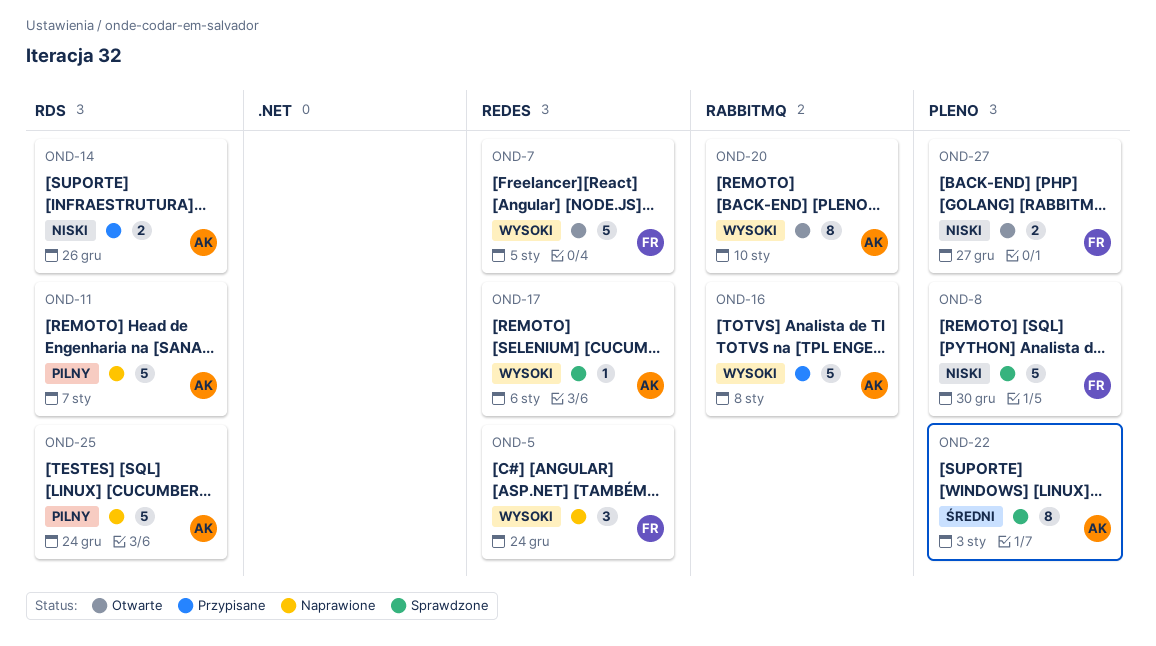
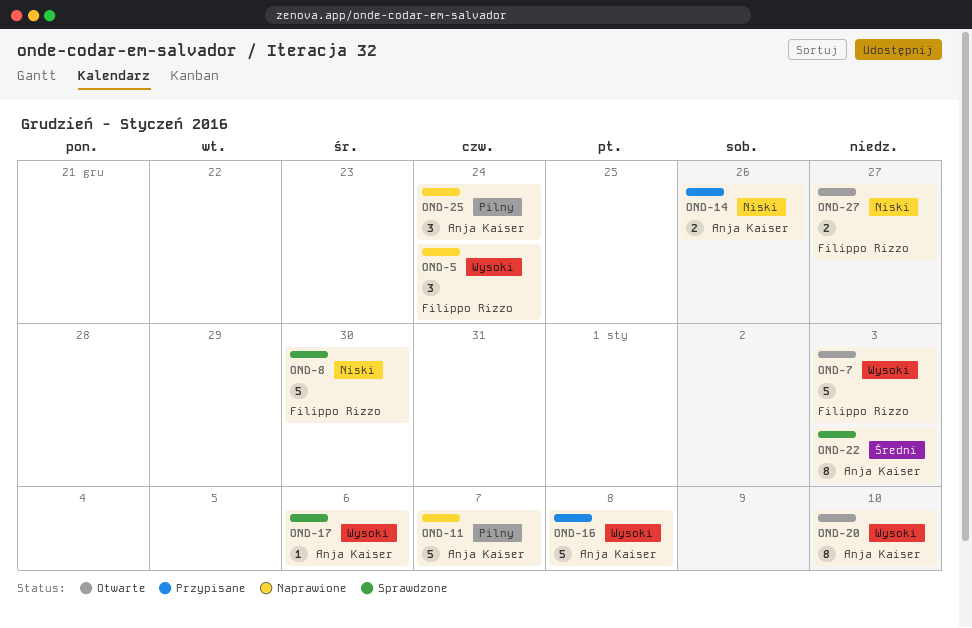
OND-7, due: Jan 5 -> Jan 3
OND-25, estimate: 5 -> 3

